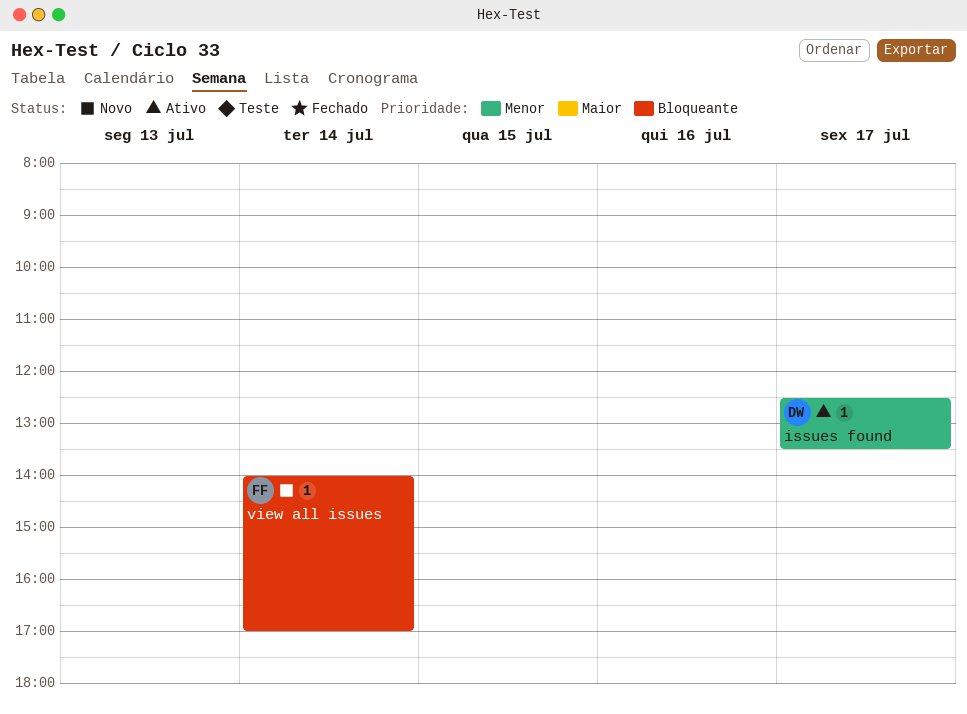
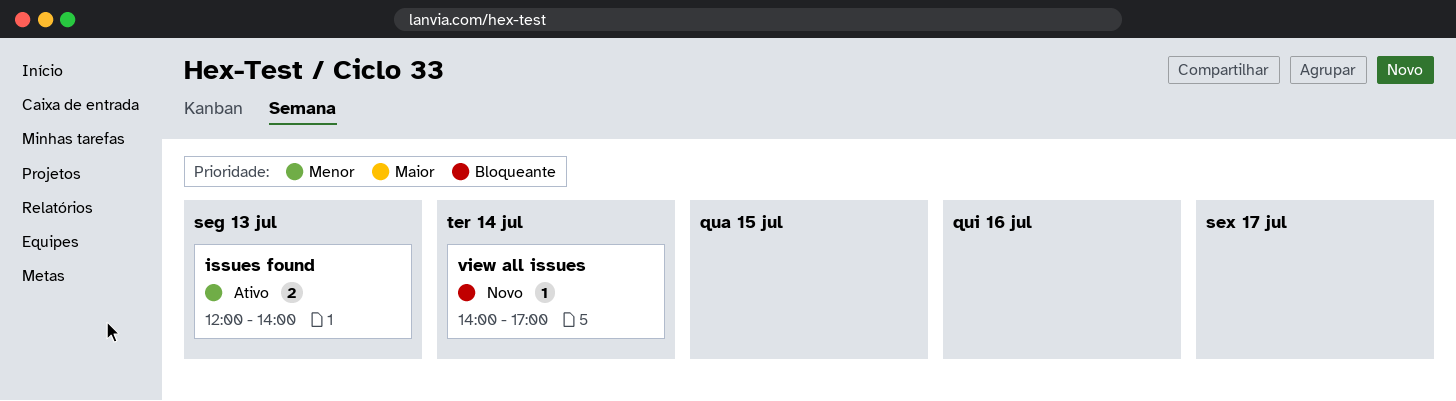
issues found, estimate: 1 -> 2
issues found, day: Jul 17 -> Jul 13
issues found, begins: 12:30 -> 12:00
issues found, ends: 13:30 -> 14:00

